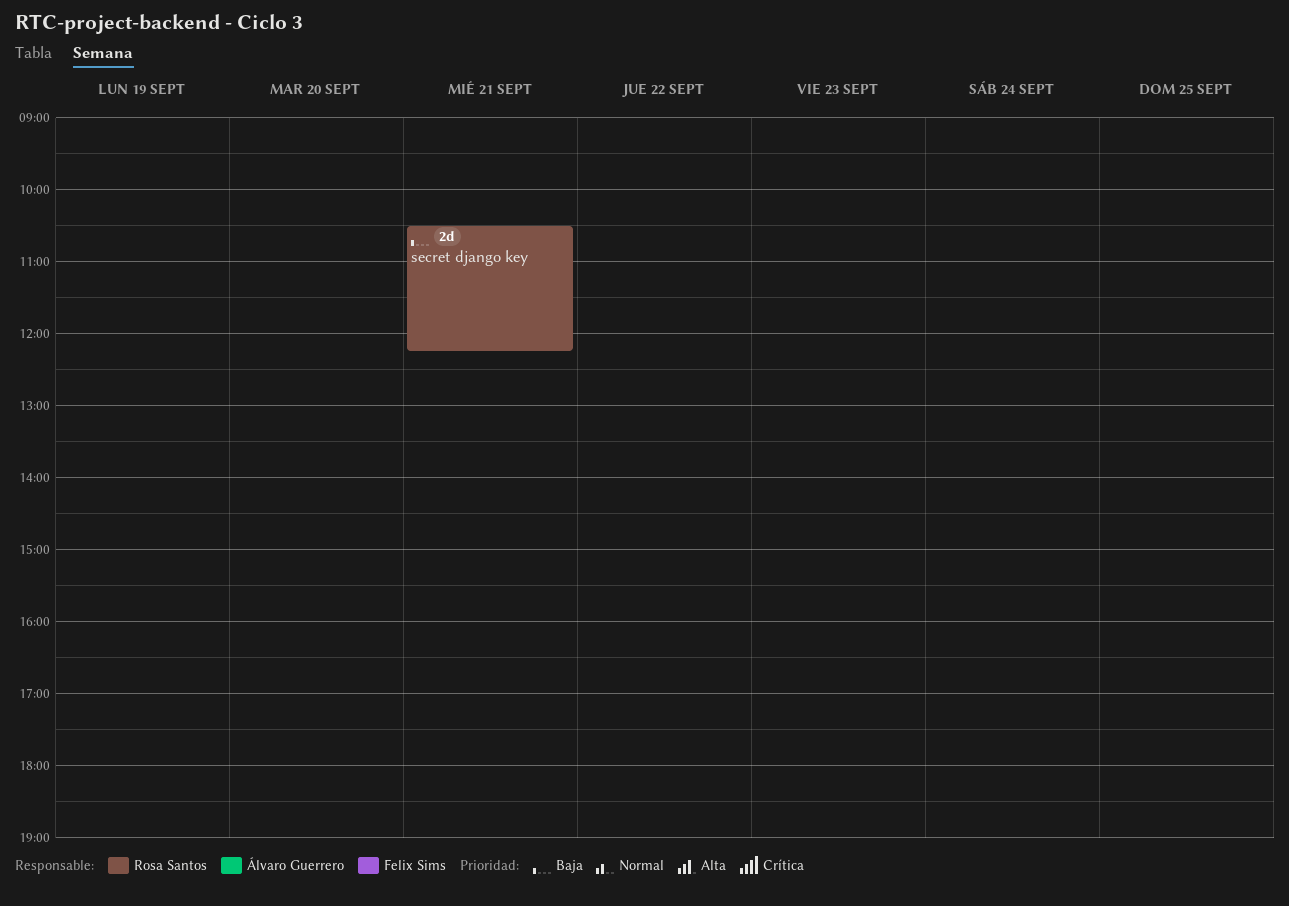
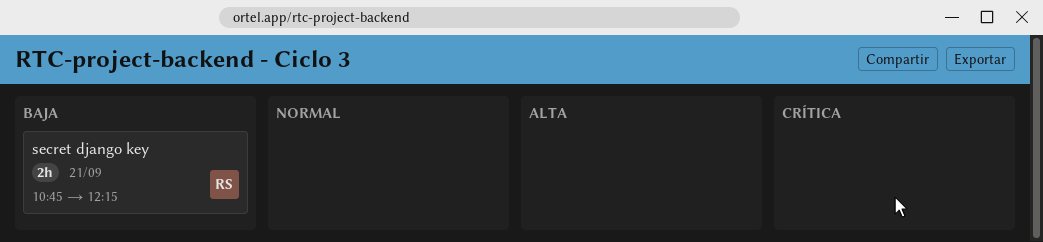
secret django key, estimate: 2d -> 2h
secret django key, begins: 10:30 -> 10:45

